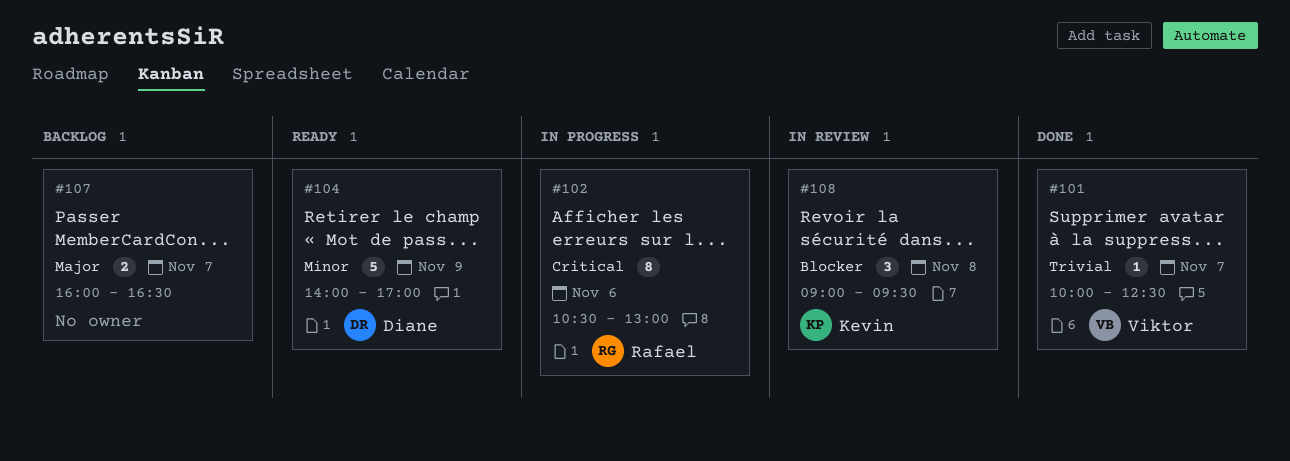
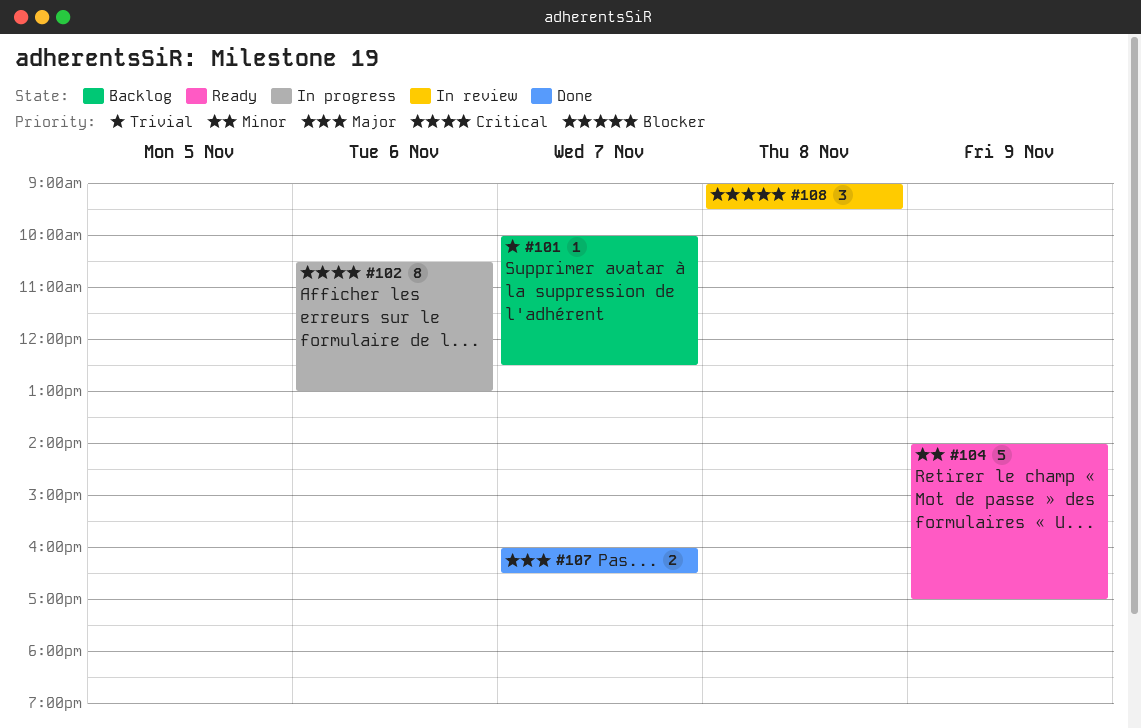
#101, status: Done -> Backlog
#107, status: Backlog -> Done

